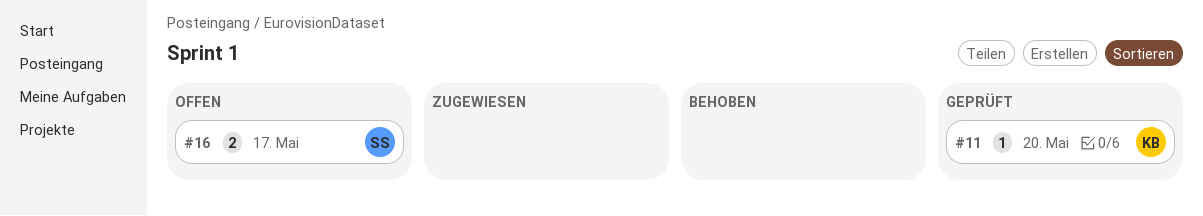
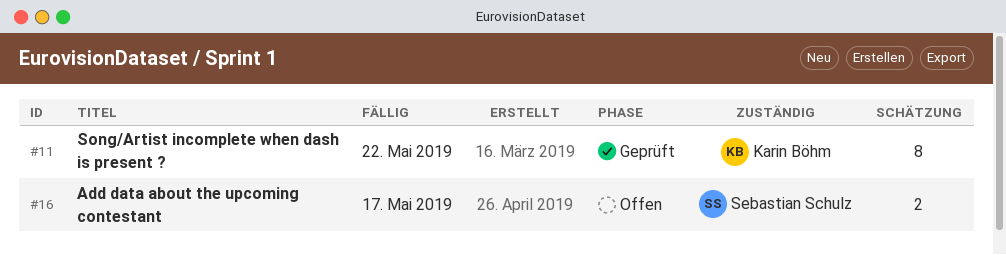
#11, estimate: 1 -> 8
#11, due: May 20 -> May 22

